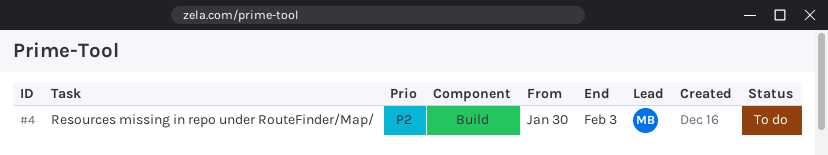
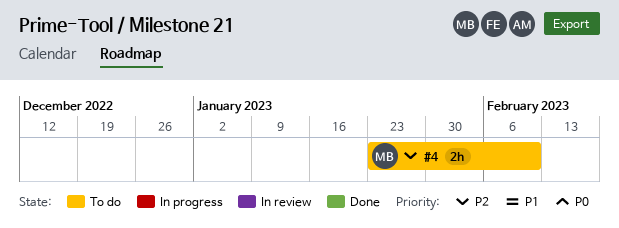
#4, start: Jan 30 -> Jan 23
#4, due: Feb 3 -> Feb 10

